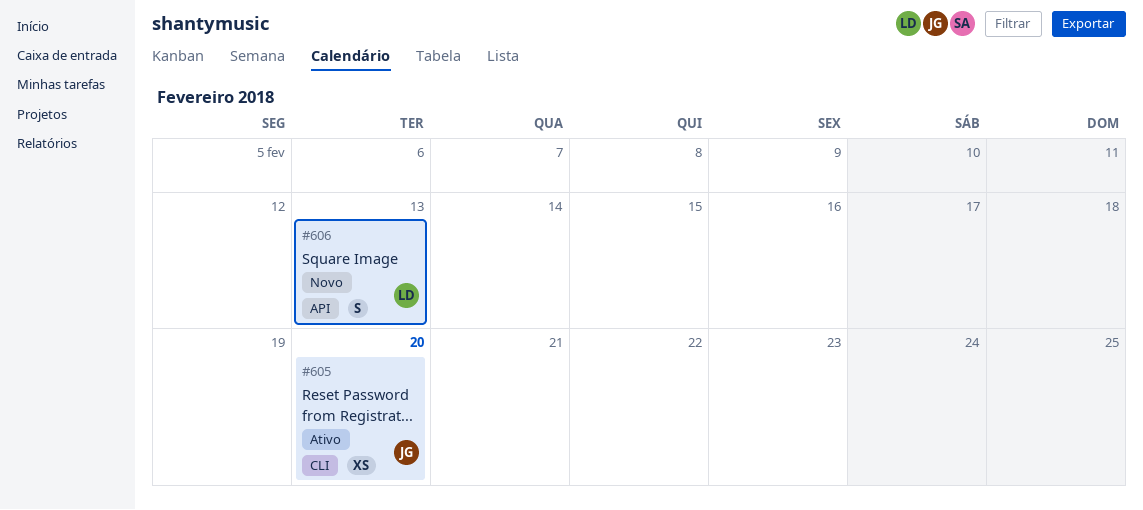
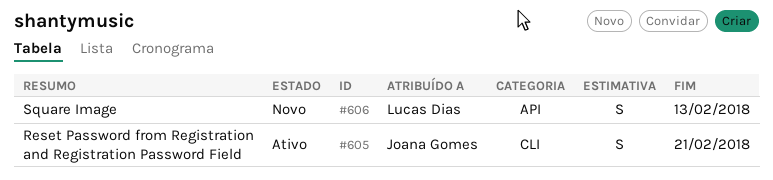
#605, estimate: XS -> S
#605, due: Feb 20 -> Feb 21

